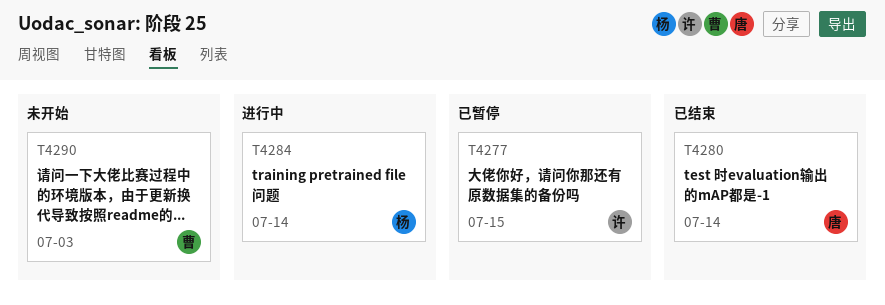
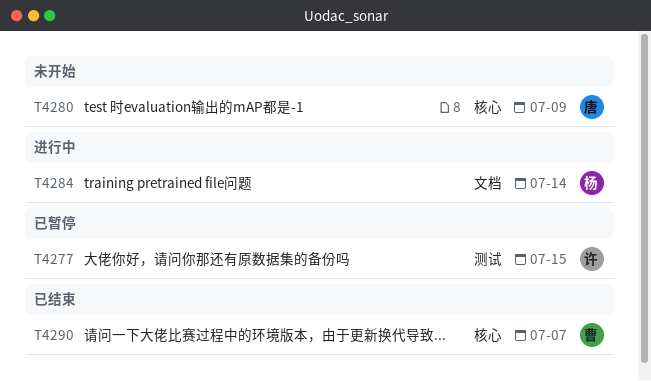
T4280, status: 已结束 -> 未开始
T4280, due: Jul 14 -> Jul 9
T4290, status: 未开始 -> 已结束
T4290, due: Jul 3 -> Jul 7

